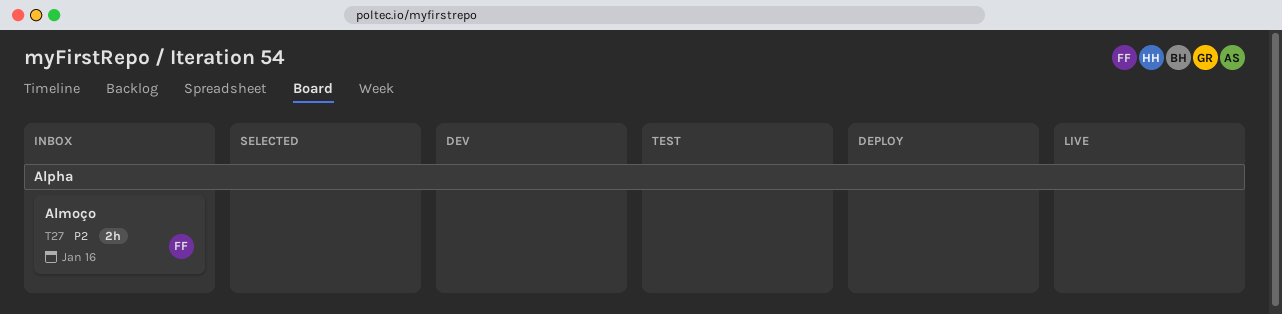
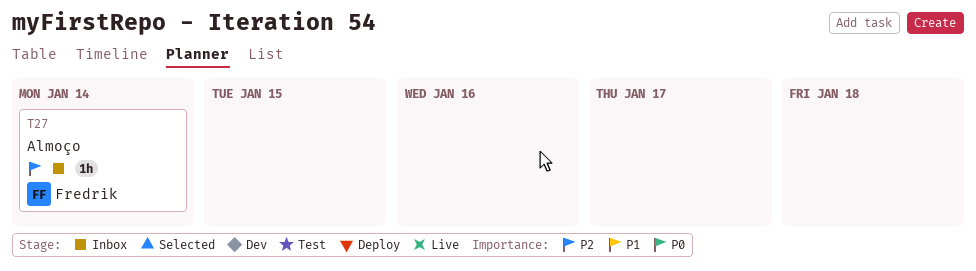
T27, estimate: 2h -> 1h
T27, due: Jan 16 -> Jan 14

